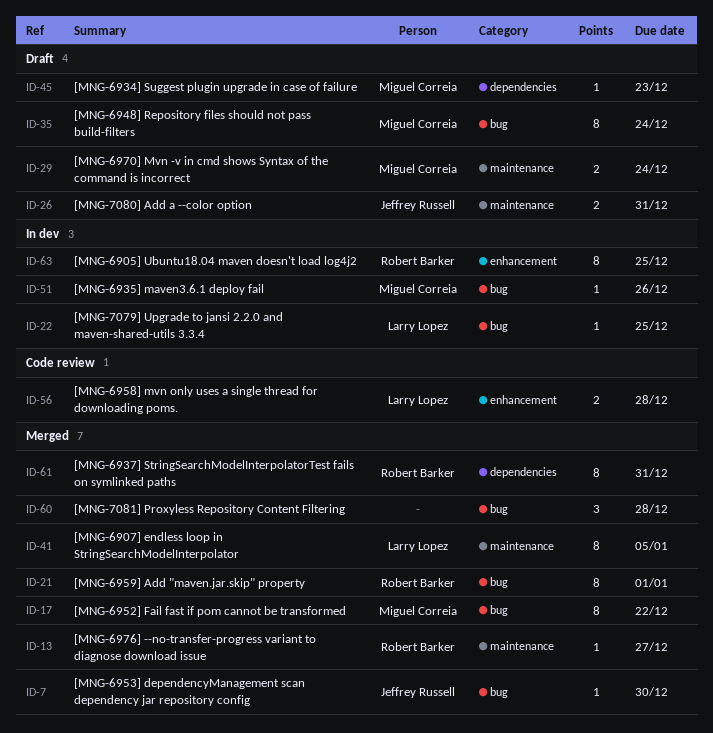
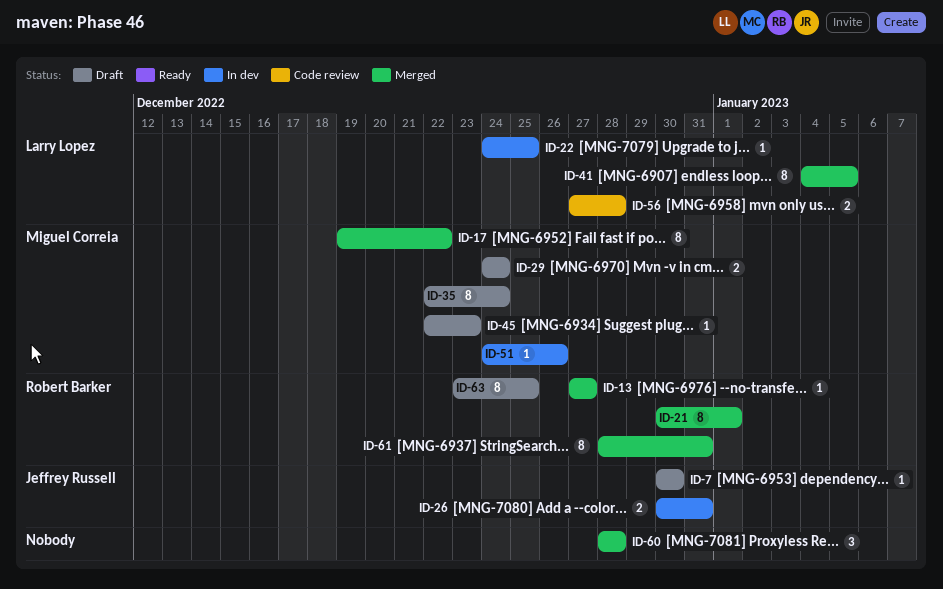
ID-7, status: Merged -> Draft
ID-26, status: Draft -> In dev
ID-63, status: In dev -> Draft

